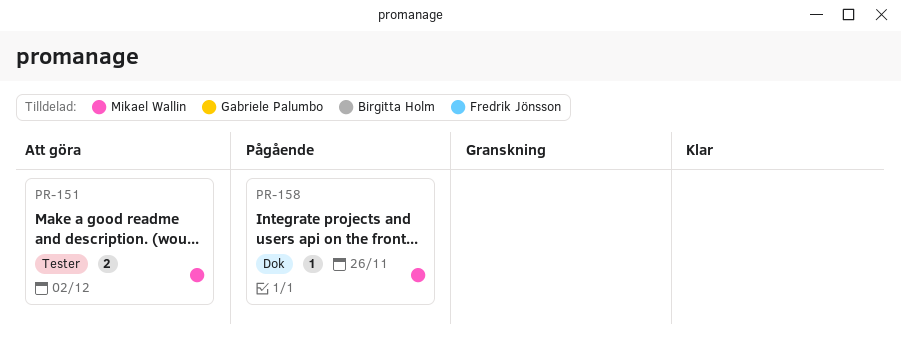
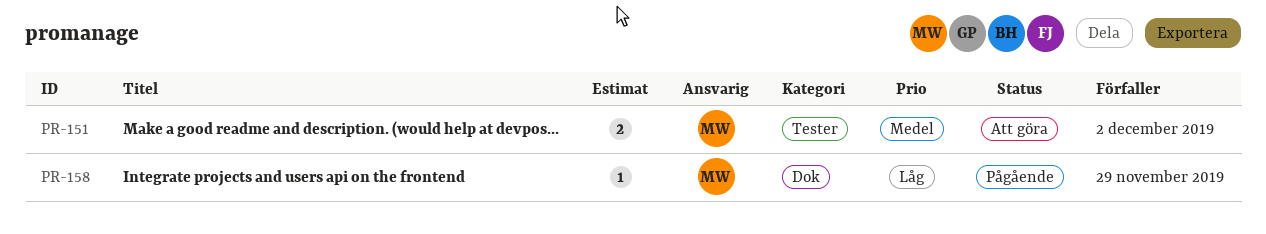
PR-158, due: Nov 26 -> Nov 29

